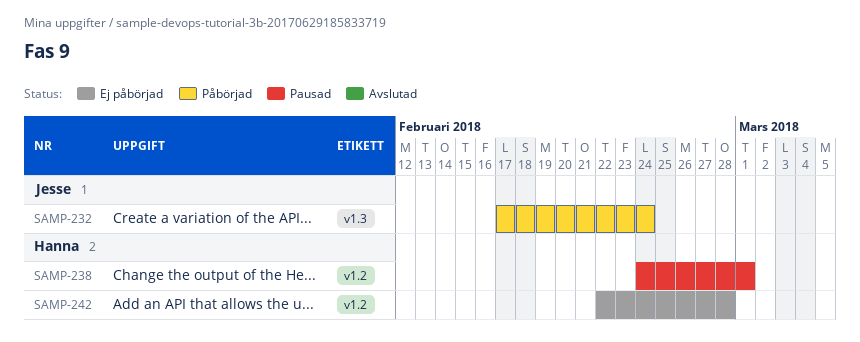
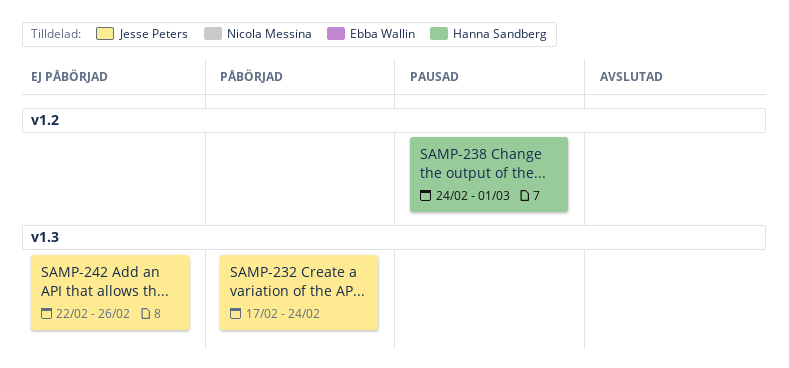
SAMP-242, owner: Hanna Sandberg -> Jesse Peters
SAMP-242, label: v1.2 -> v1.3
SAMP-242, due: Feb 28 -> Feb 26

